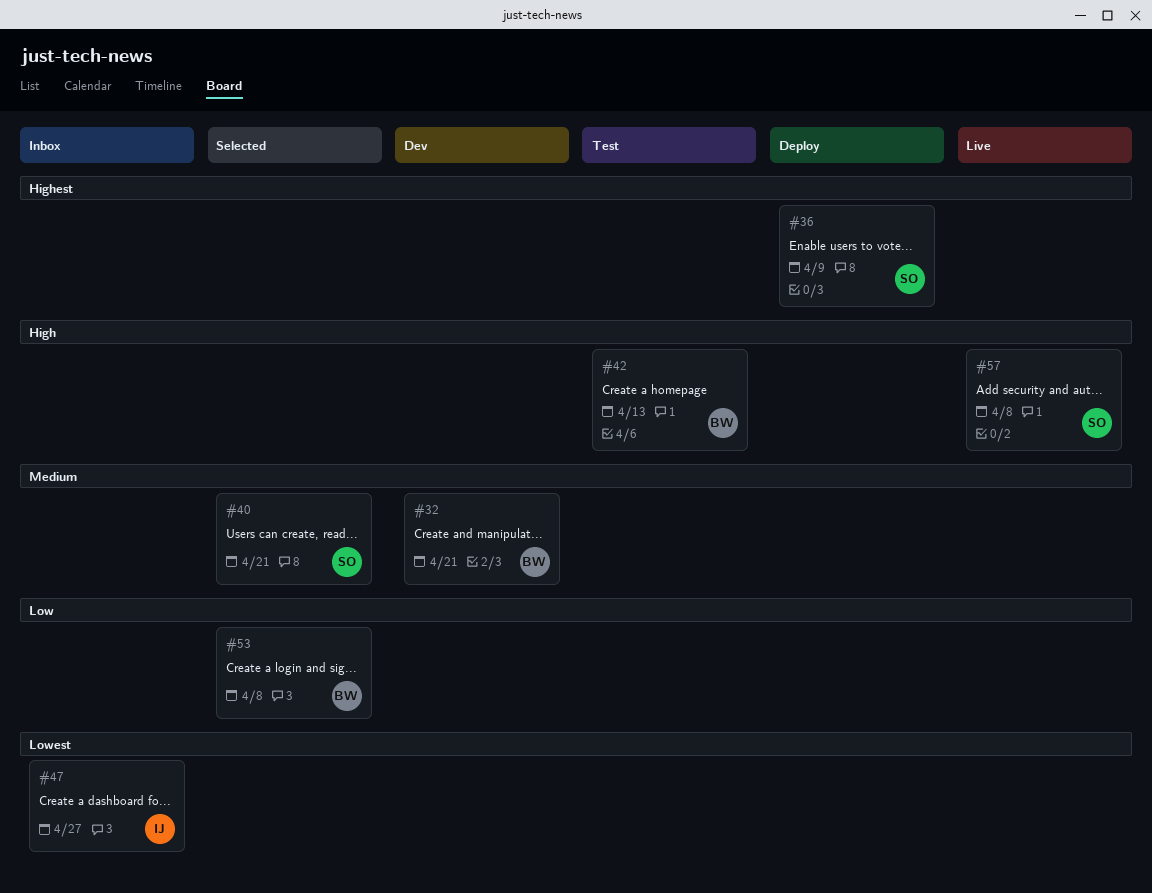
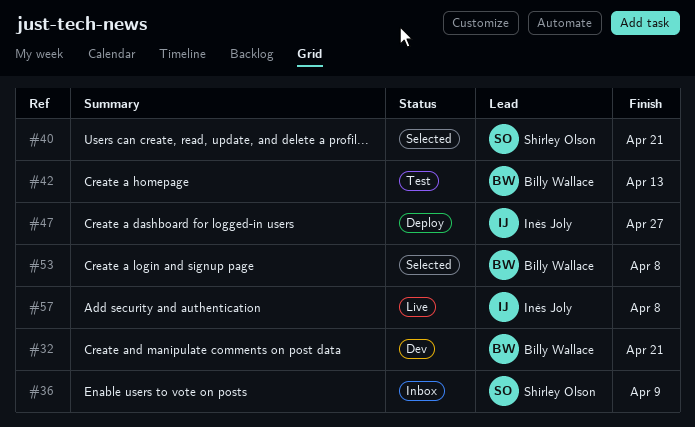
#36, status: Deploy -> Inbox
#47, status: Inbox -> Deploy
#57, owner: Shirley Olson -> Inès Joly

